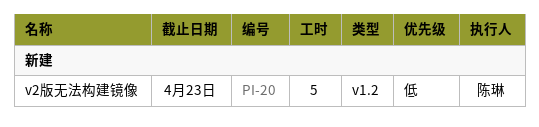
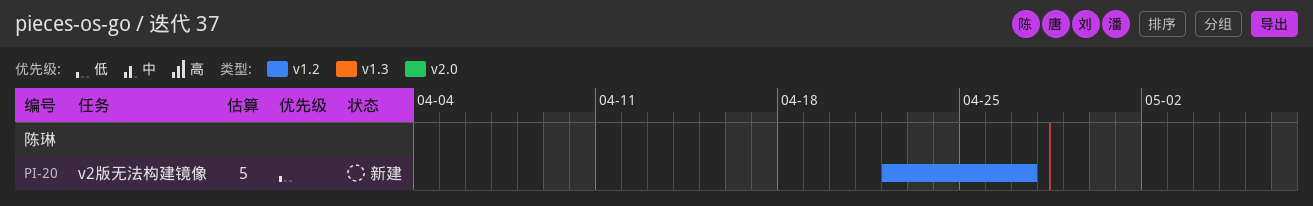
PI-20, due: Apr 23 -> Apr 27

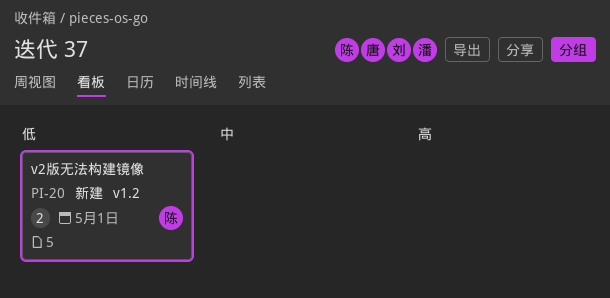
PI-20, estimate: 5 -> 2
PI-20, due: Apr 27 -> May 1

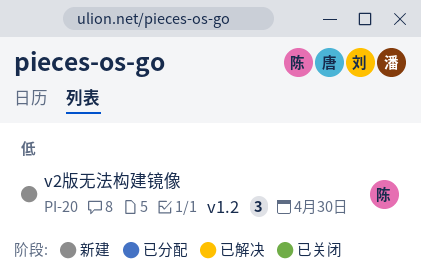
PI-20, estimate: 2 -> 3
PI-20, due: May 1 -> Apr 30

